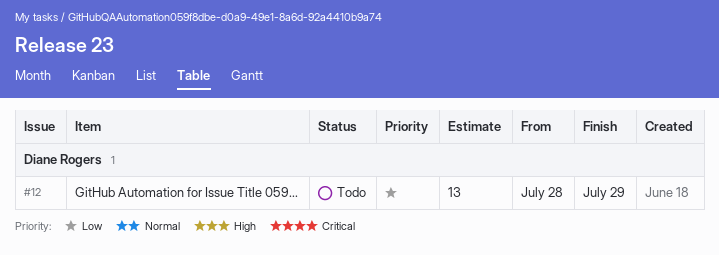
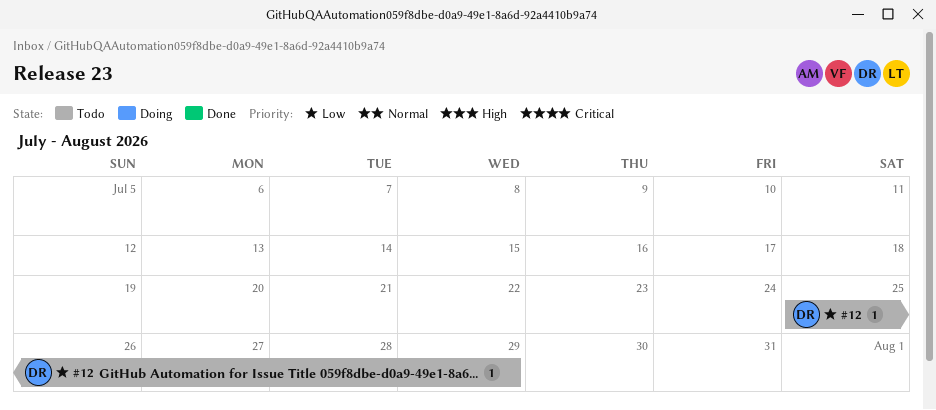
#12, estimate: 13 -> 1
#12, start: Jul 28 -> Jul 25

